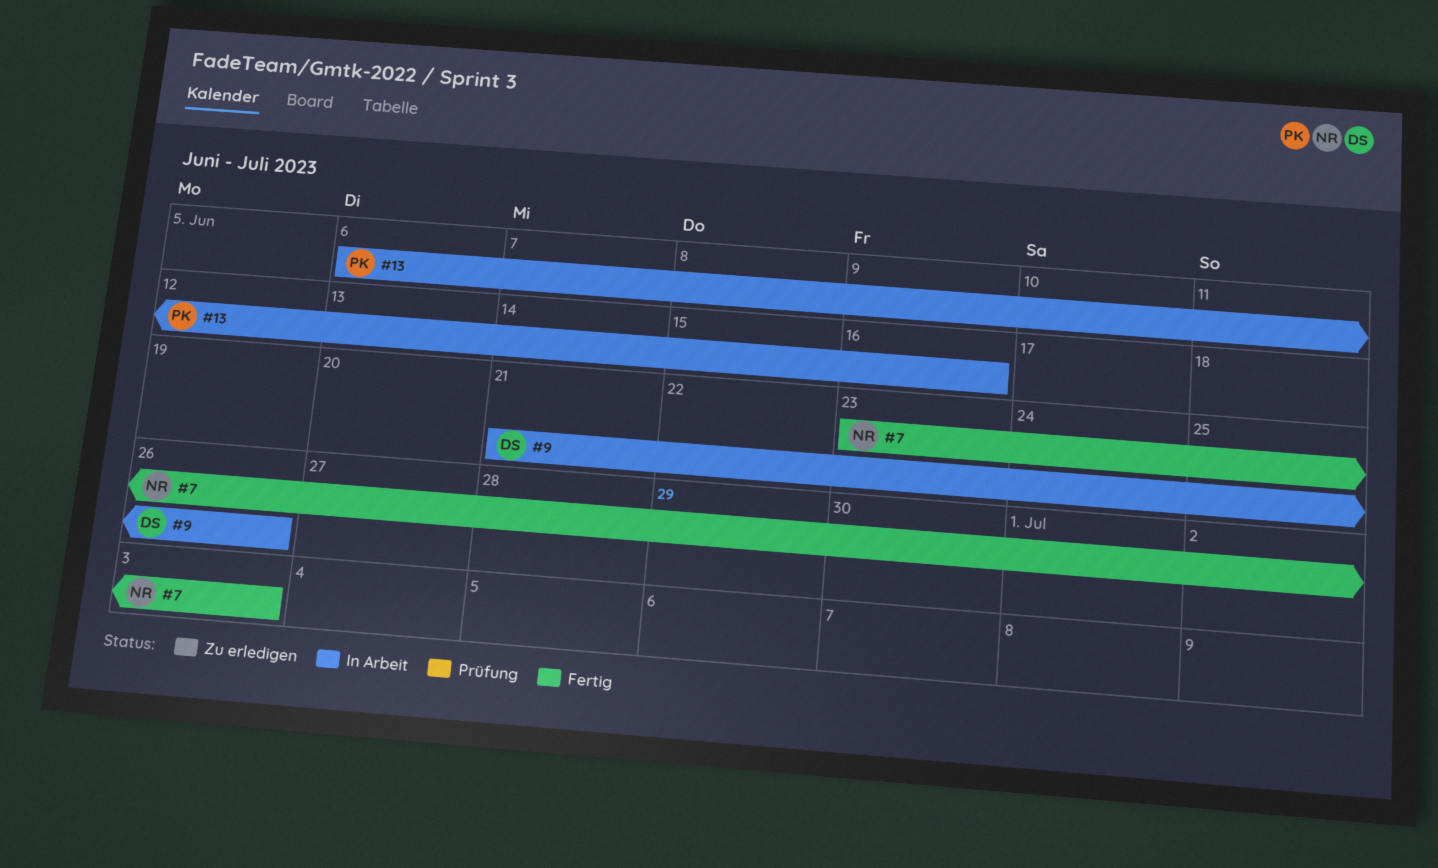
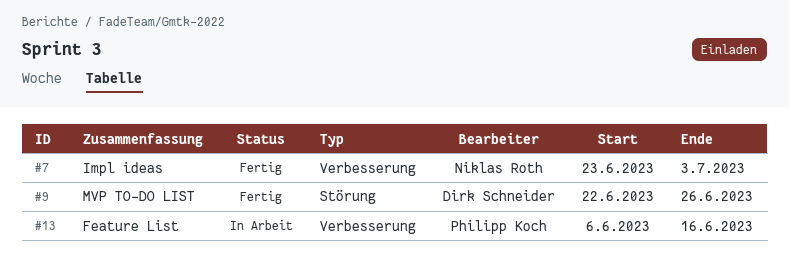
#9, status: In Arbeit -> Fertig
#9, start: Jun 21 -> Jun 22

